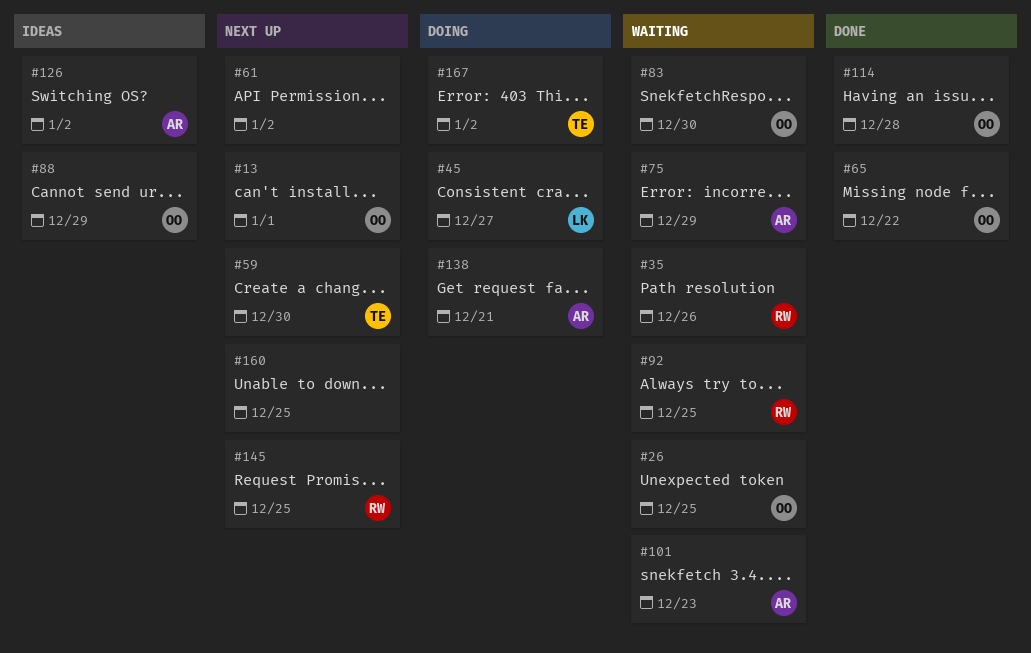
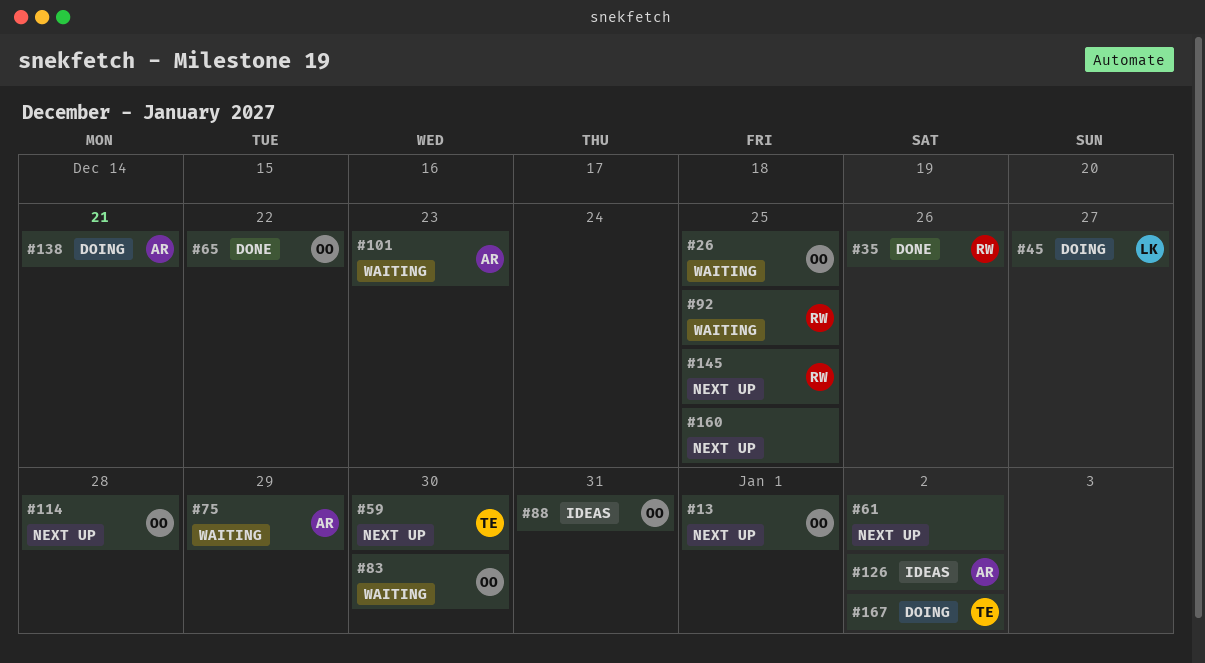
#35, status: Waiting -> Done
#88, due: Dec 29 -> Dec 31
#114, status: Done -> Next up

